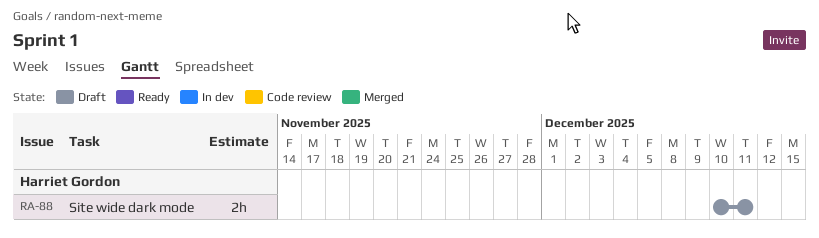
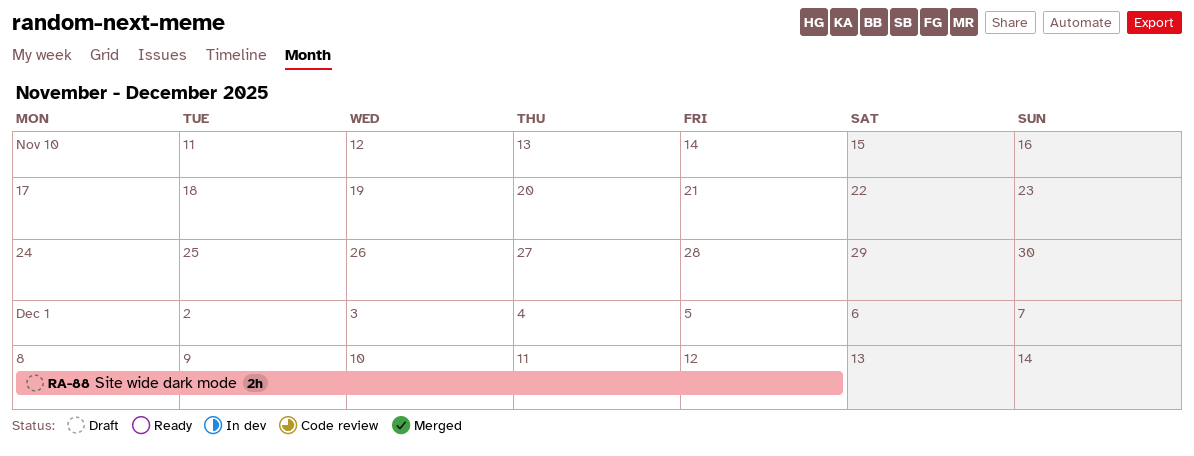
RA-88, start: Dec 10 -> Dec 8
RA-88, due: Dec 11 -> Dec 12

